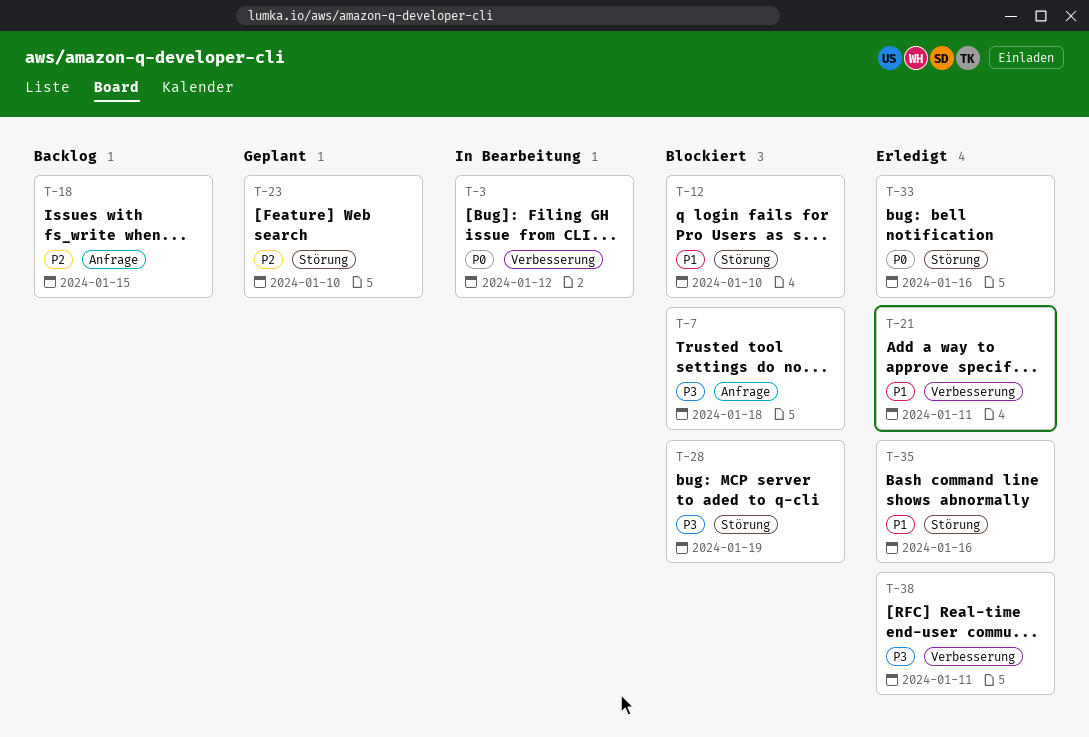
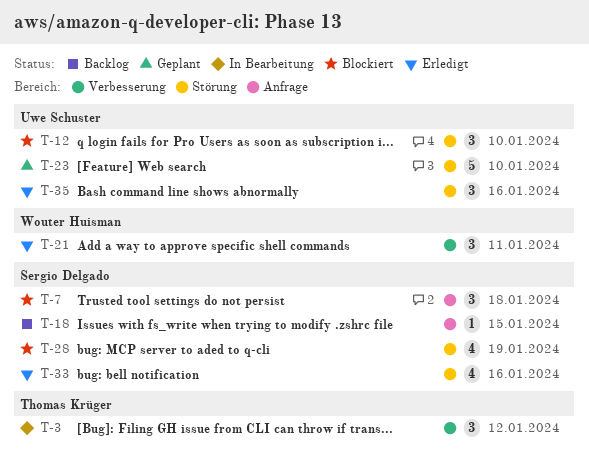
T-38: present -> none

